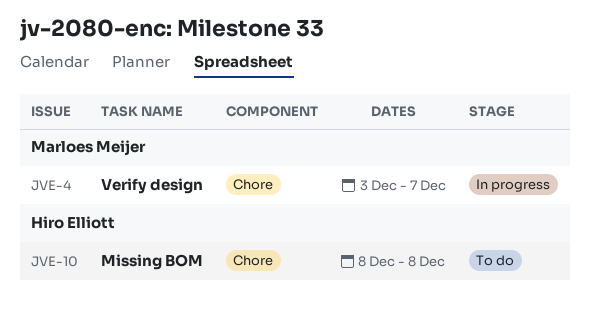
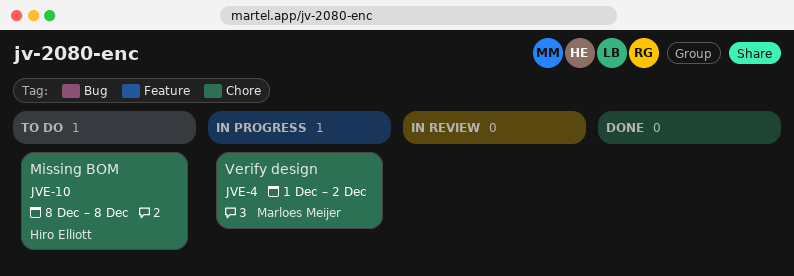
JVE-4, start: Dec 3 -> Dec 1
JVE-4, due: Dec 7 -> Dec 2

